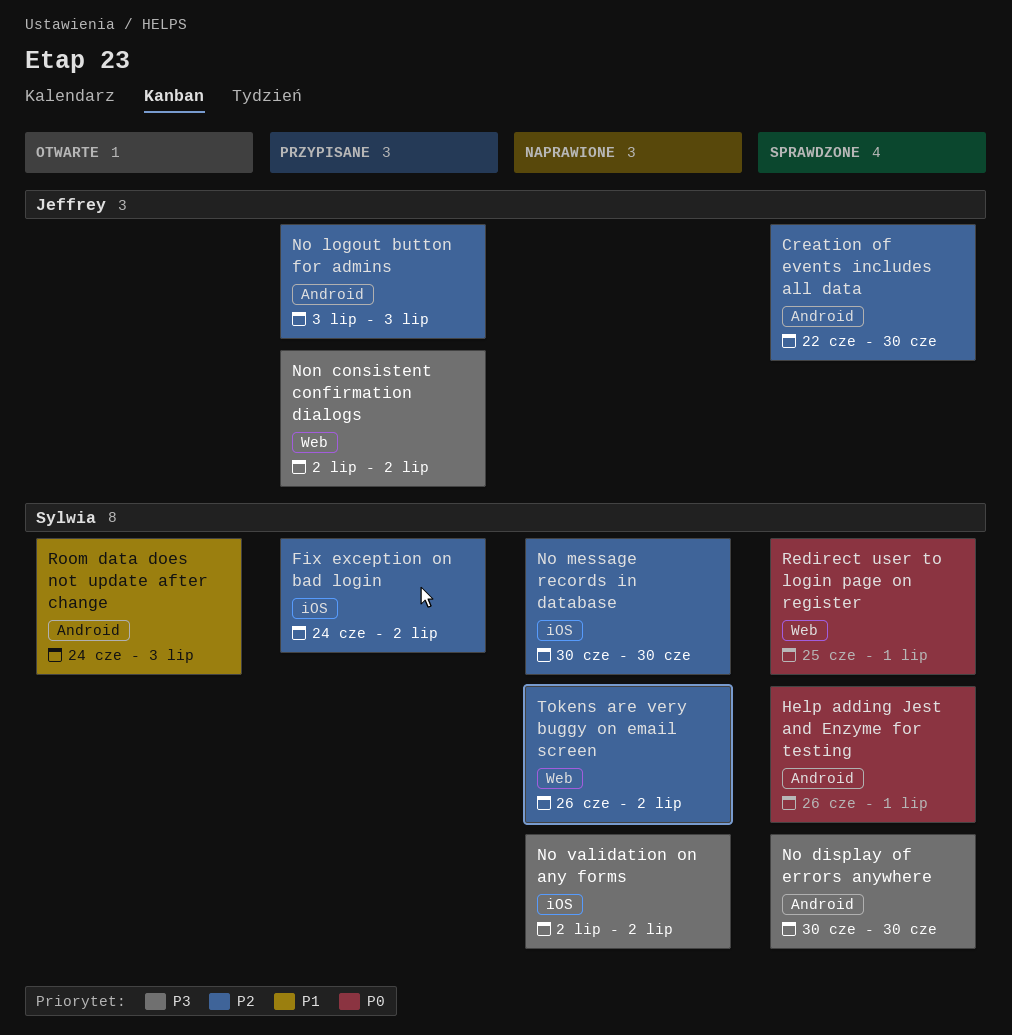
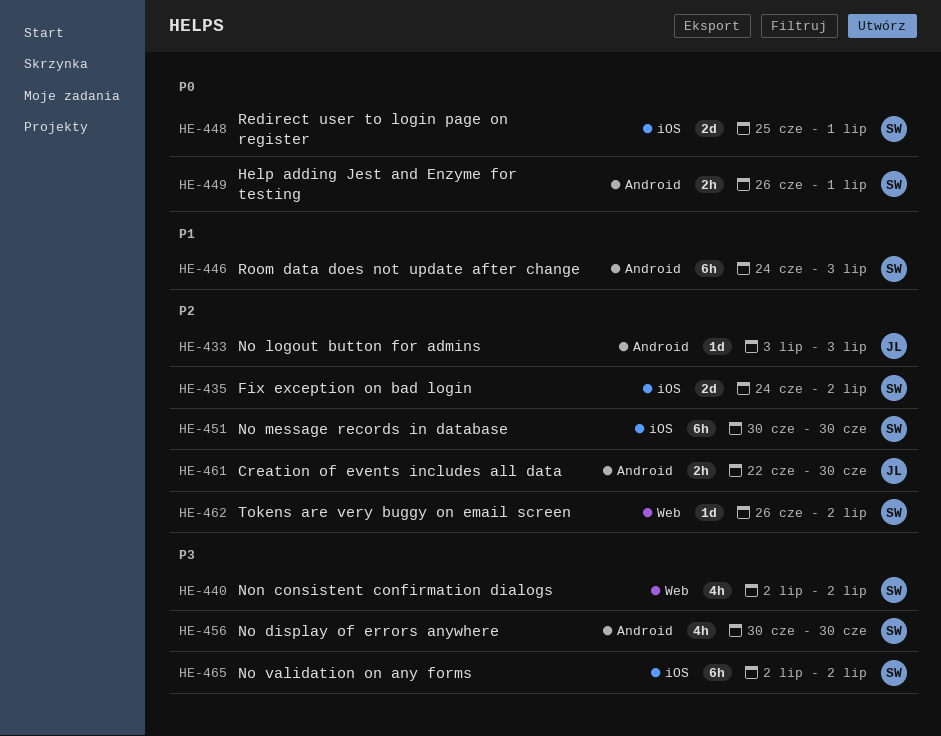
Non consistent confirmation dialogs, owner: Jeffrey -> Sylwia
Redirect user to login page on register, label: Web -> iOS

